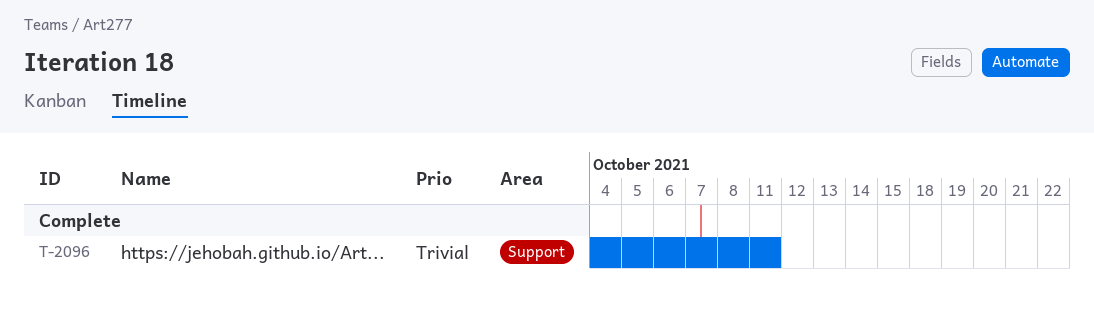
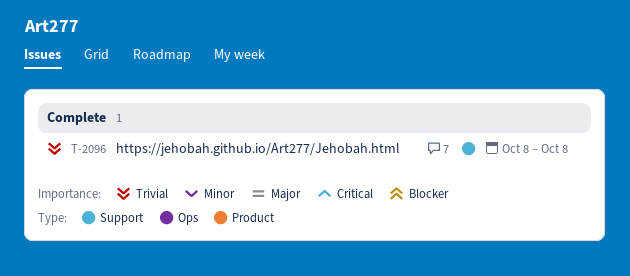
T-2096, start: Oct 4 -> Oct 8
T-2096, due: Oct 11 -> Oct 8

